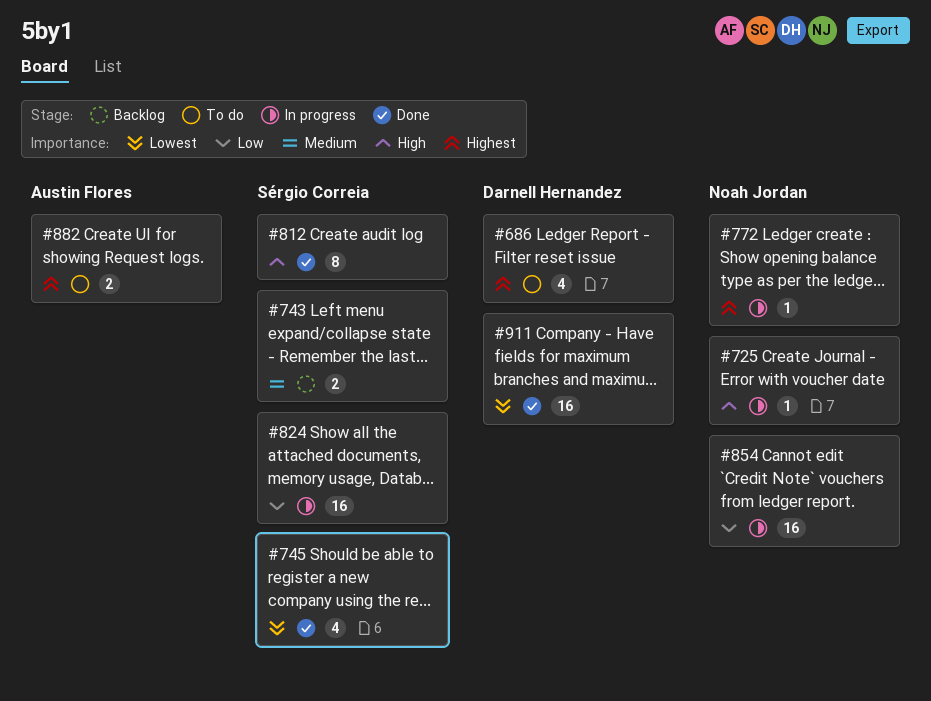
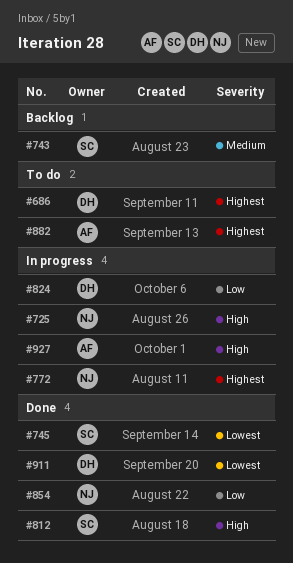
#824, owner: Sérgio Correia -> Darnell Hernandez
#854, status: In progress -> Done
#927: none -> present

